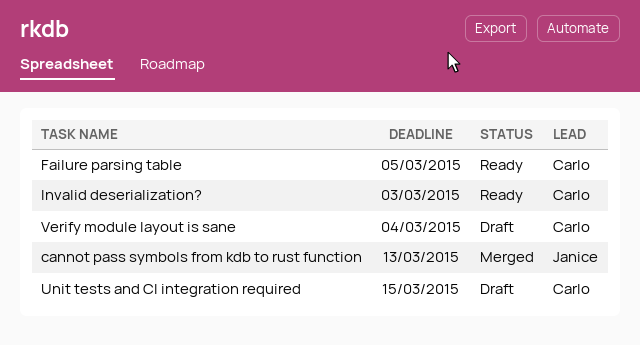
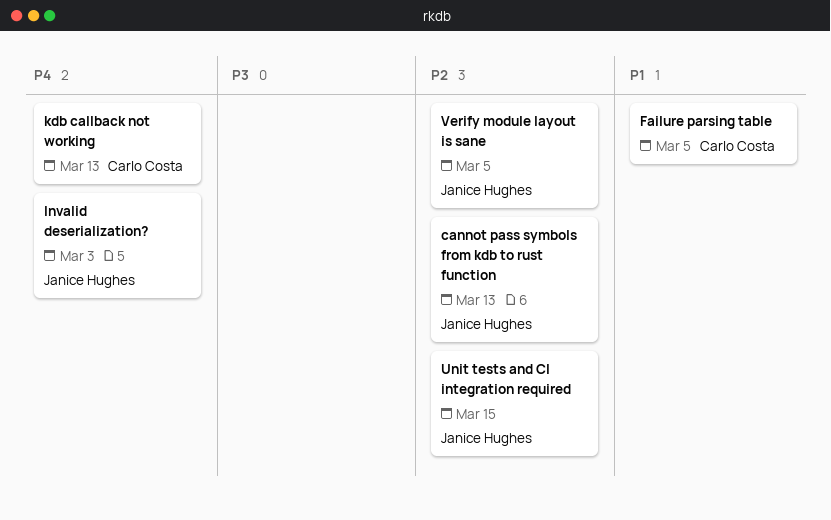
Invalid deserialization?, owner: Carlo Costa -> Janice Hughes
kdb callback not working: none -> present
Unit tests and CI integration required, owner: Carlo Costa -> Janice Hughes
Verify module layout is sane, owner: Carlo Costa -> Janice Hughes
Verify module layout is sane, due: Mar 4 -> Mar 5

